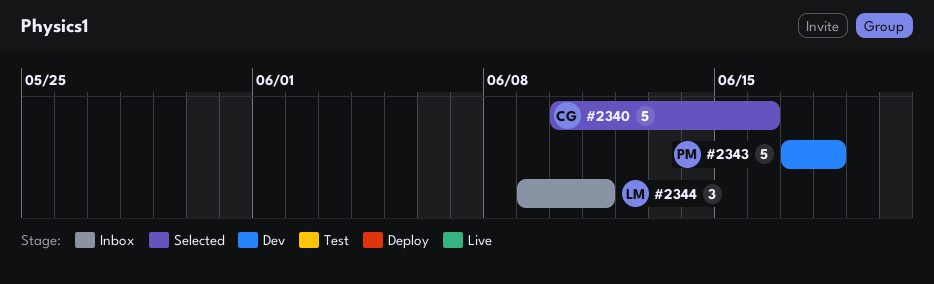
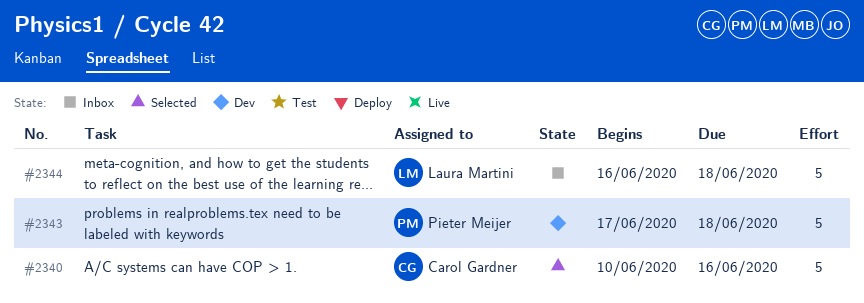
#2344, estimate: 3 -> 5
#2344, start: Jun 9 -> Jun 16
#2344, due: Jun 11 -> Jun 18

